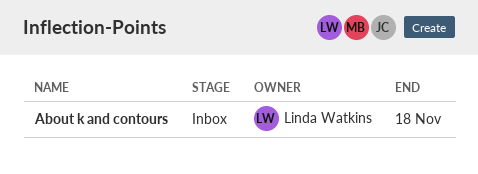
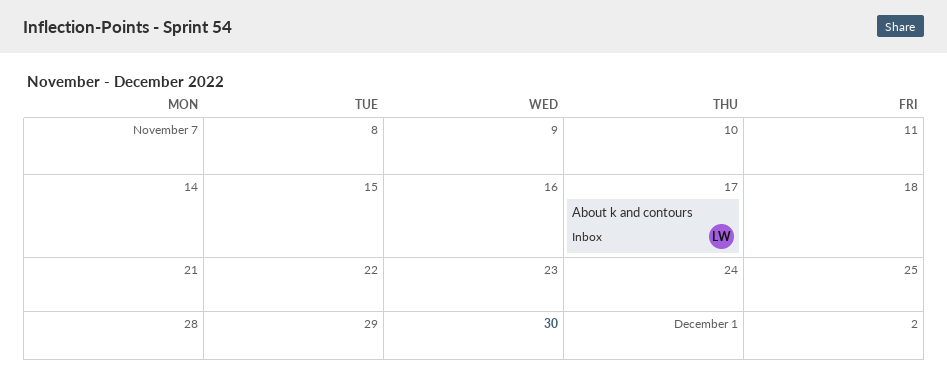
About k and contours, due: Nov 18 -> Nov 17

